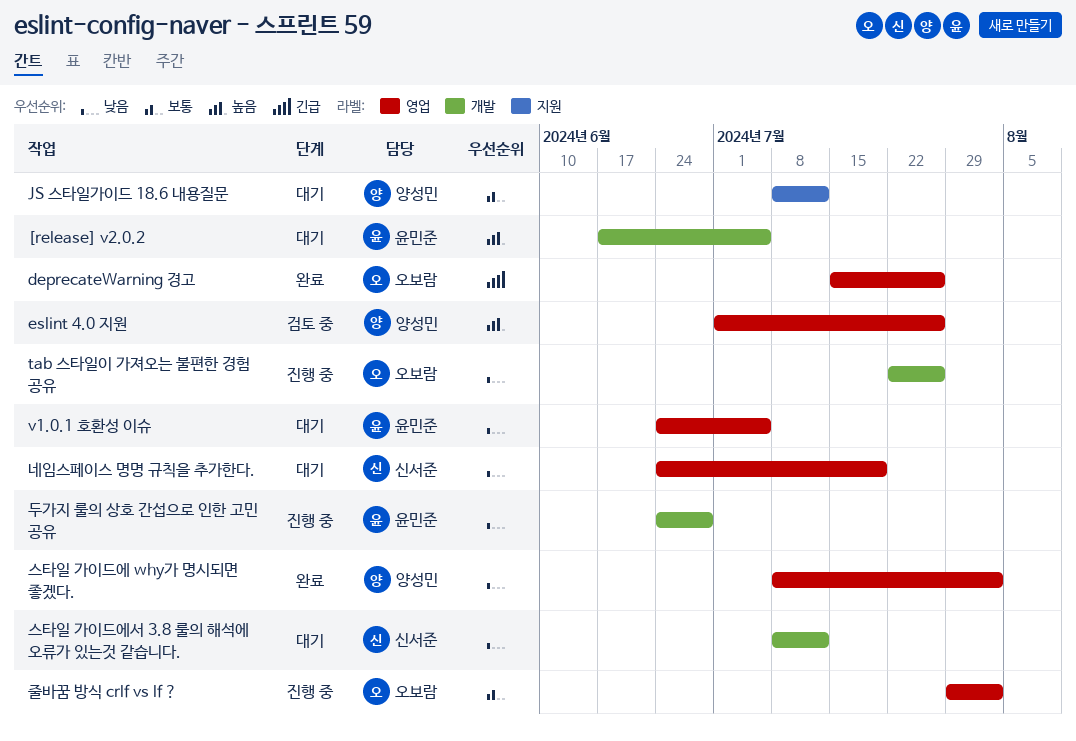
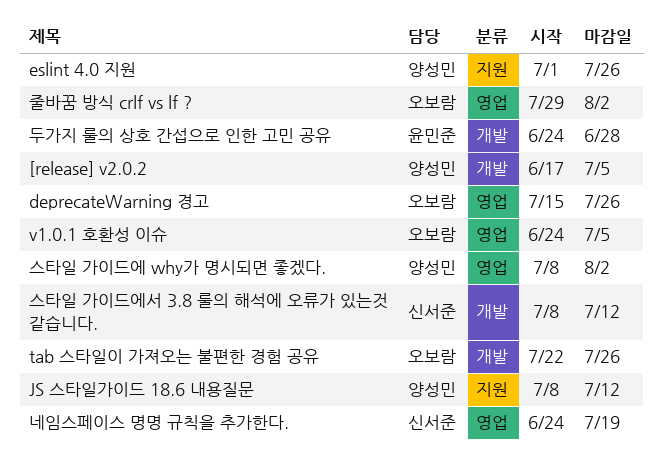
[release] v2.0.2, owner: 윤민준 -> 양성민
eslint 4.0 지원, label: 영업 -> 지원
v1.0.1 호환성 이슈, owner: 윤민준 -> 오보람

